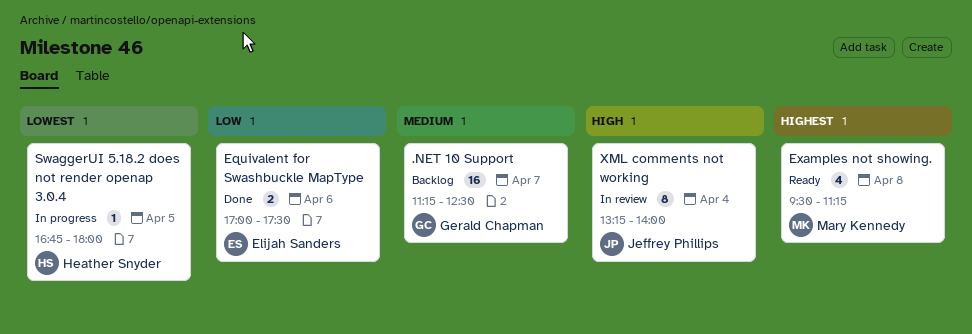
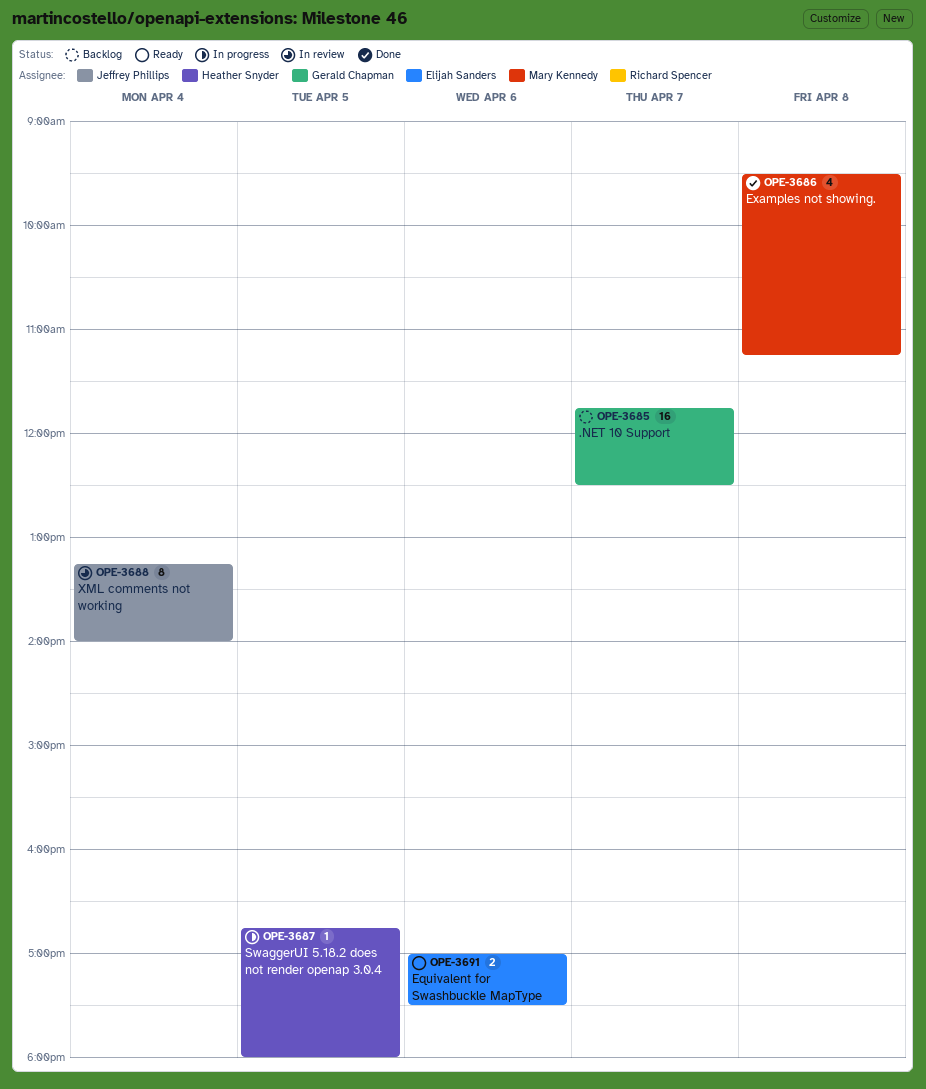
.NET 10 Support, begins: 11:15 -> 11:45
Equivalent for Swashbuckle MapType, status: Done -> Ready
Examples not showing., status: Ready -> Done

